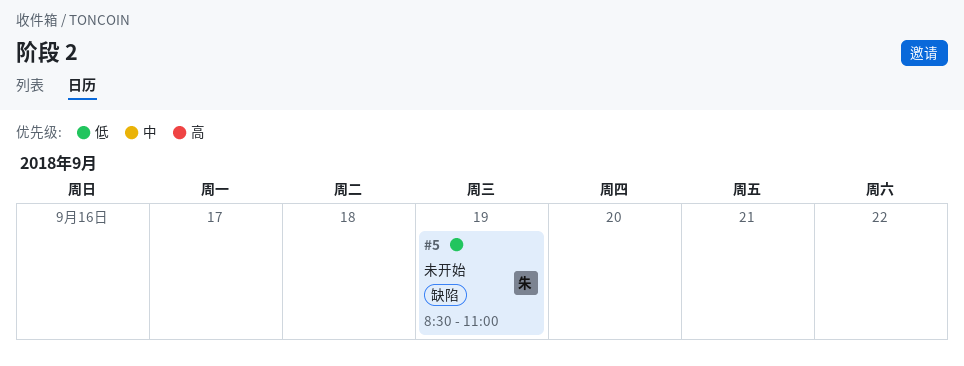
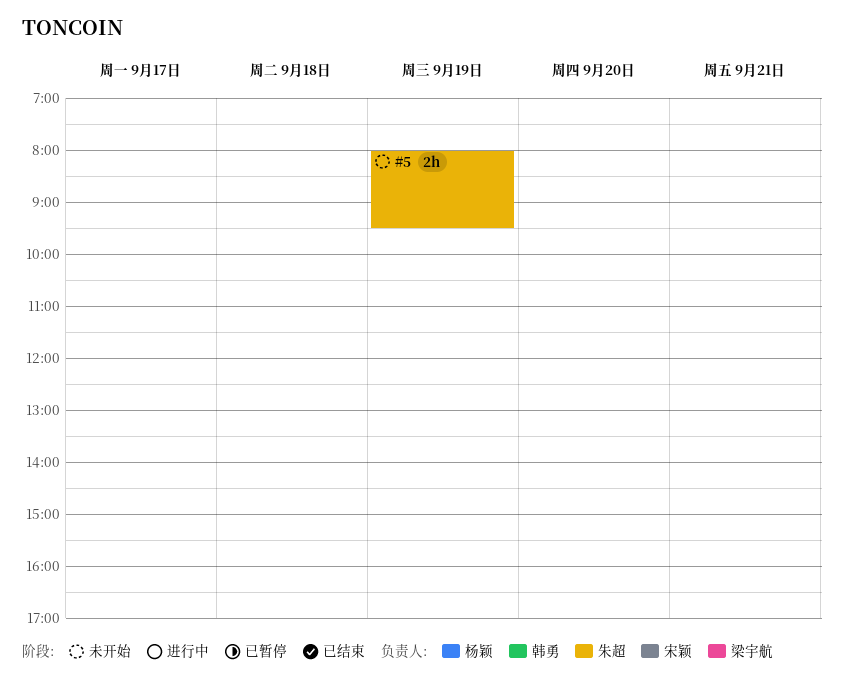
#5, begins: 08:30 -> 08:00
#5, ends: 11:00 -> 09:30

